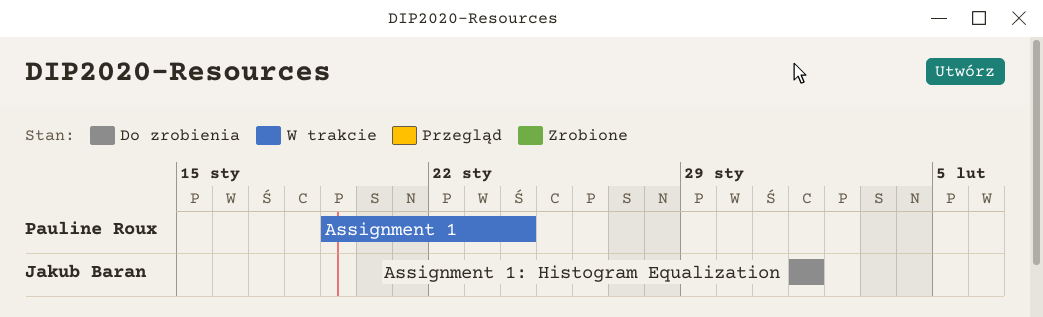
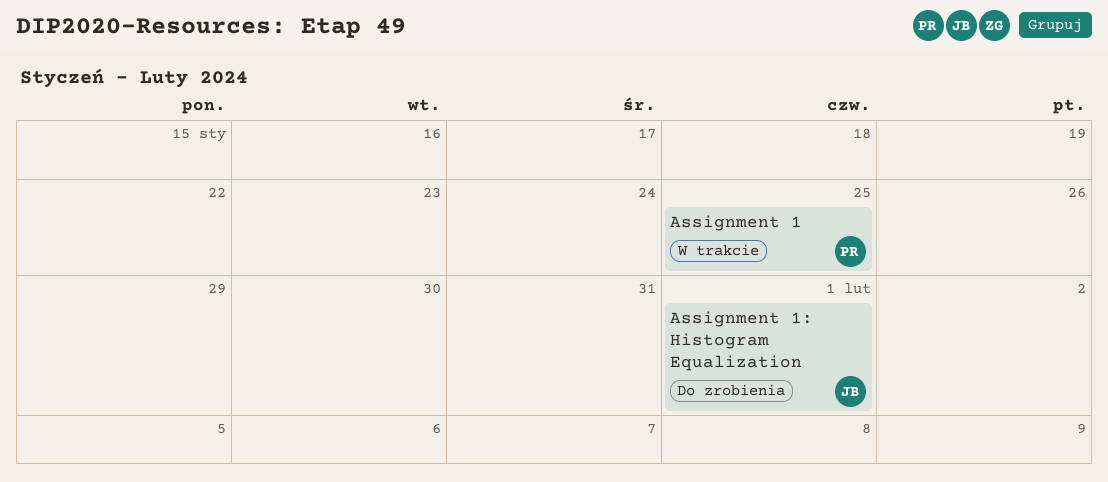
Assignment 1, due: Jan 24 -> Jan 25

